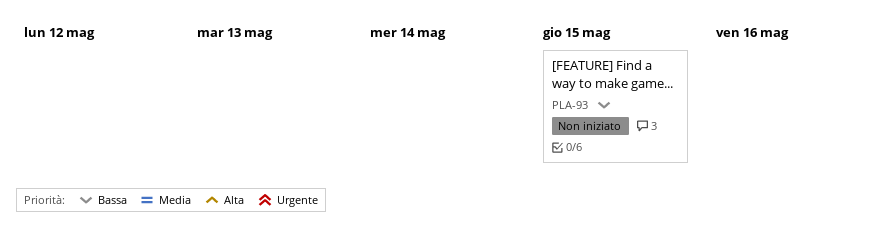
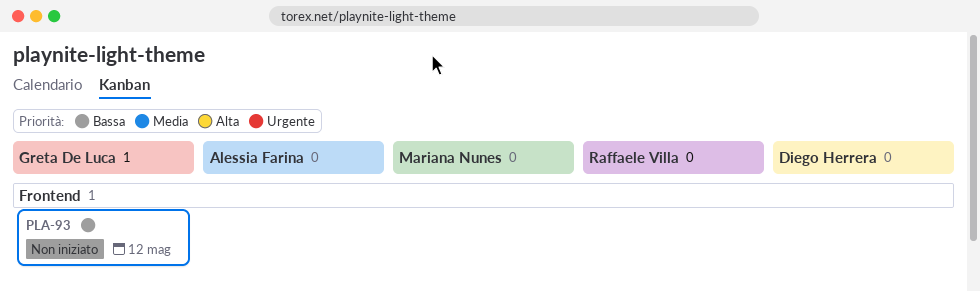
PLA-93, due: May 15 -> May 12

